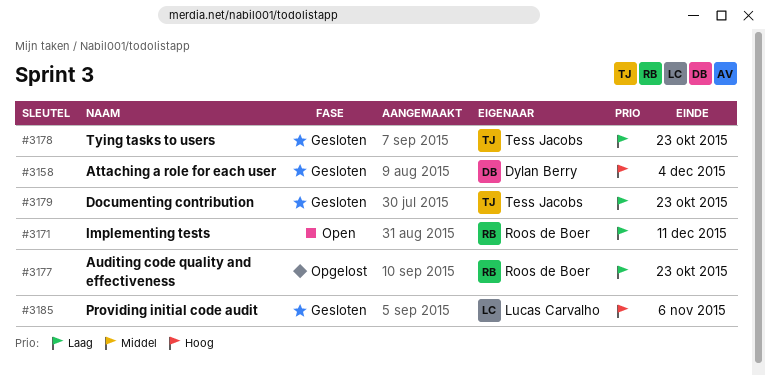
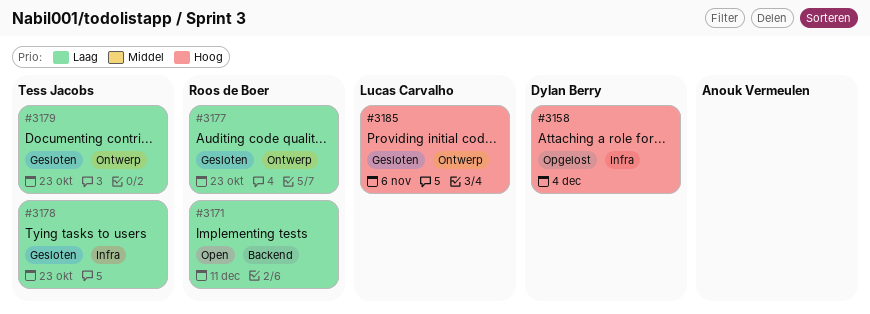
#3158, status: Gesloten -> Opgelost
#3177, status: Opgelost -> Gesloten

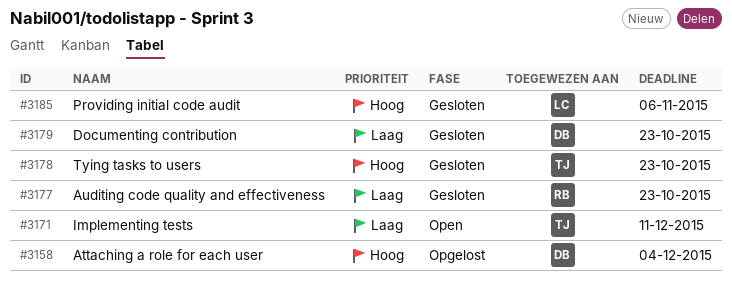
#3171, owner: Roos de Boer -> Tess Jacobs
#3178, priority: Laag -> Hoog
#3179, owner: Tess Jacobs -> Dylan Berry

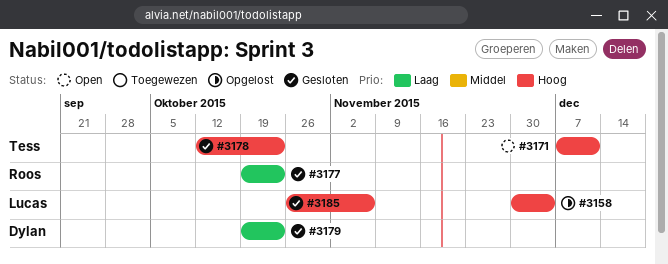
#3158, owner: Dylan -> Lucas
#3171, priority: Laag -> Hoog

